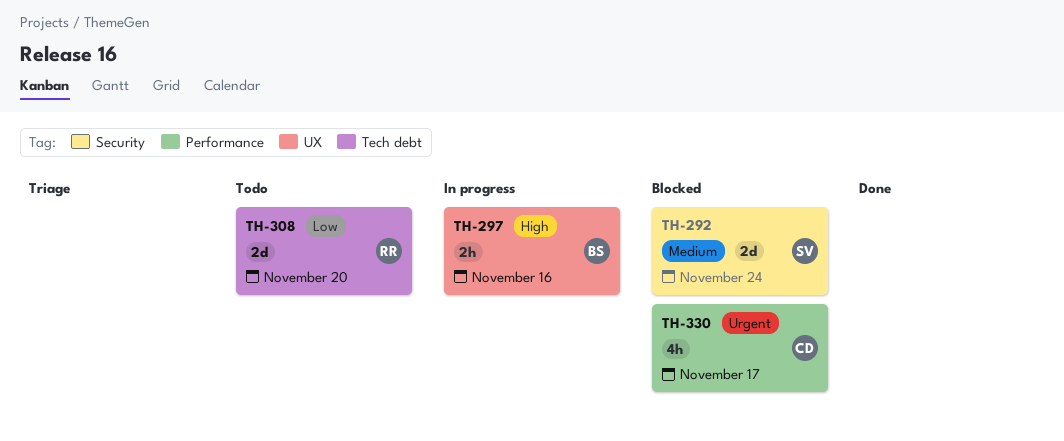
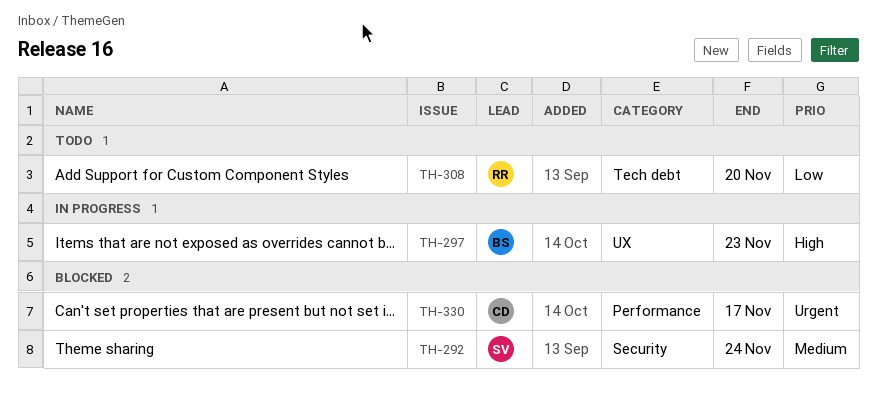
TH-297, due: Nov 16 -> Nov 23

